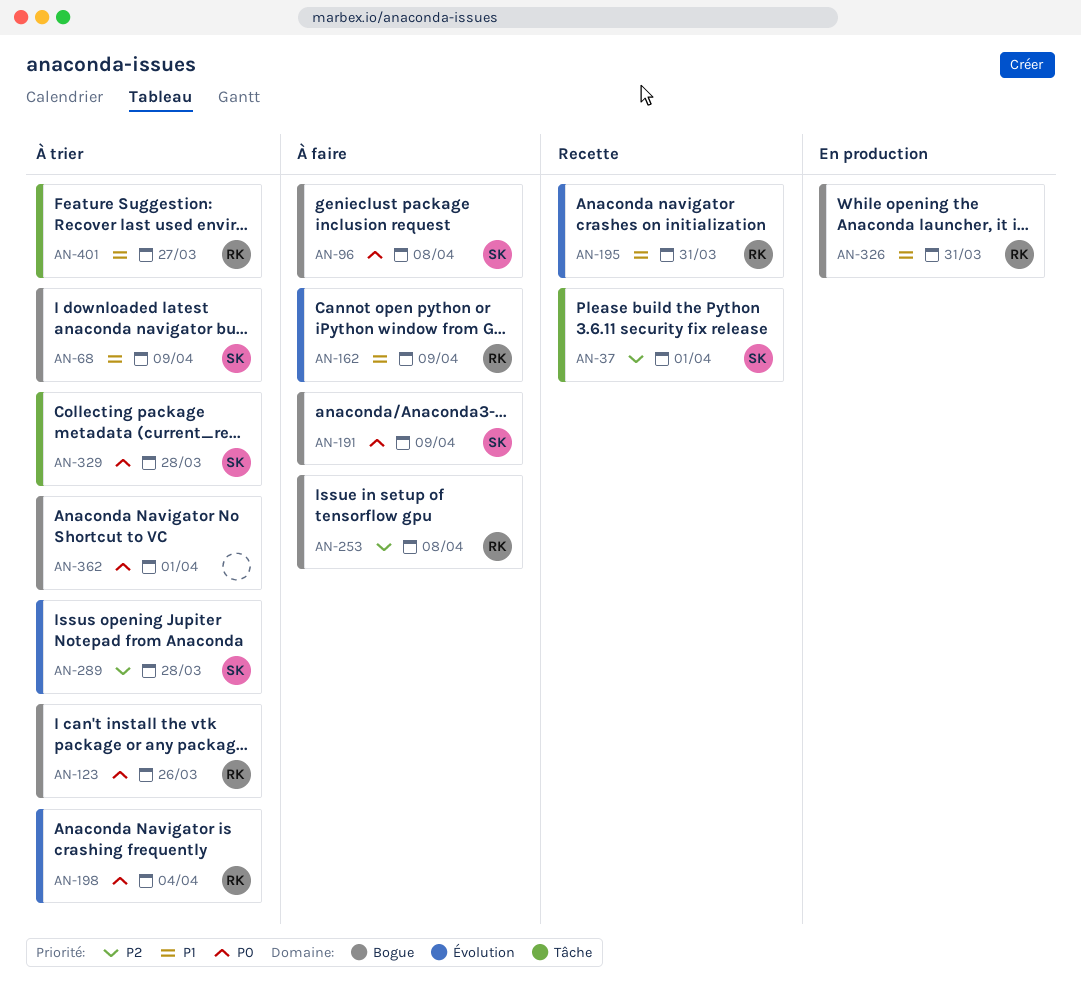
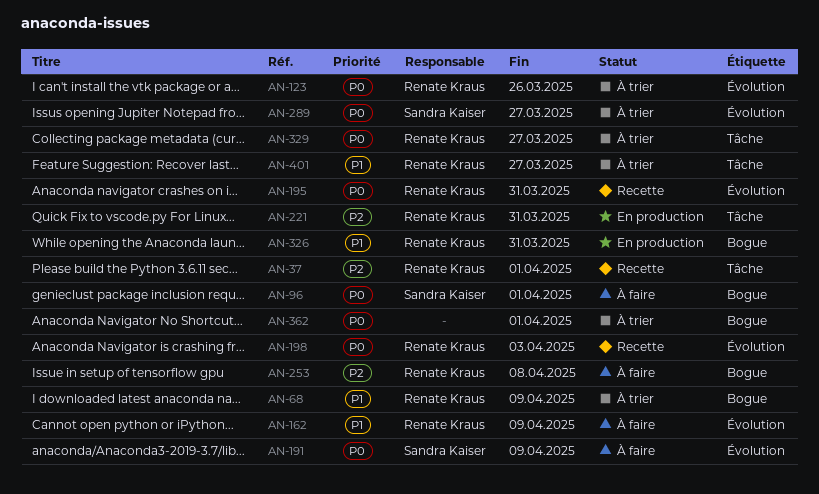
AN-37, owner: Sandra Kaiser -> Renate Kraus
AN-68, owner: Sandra Kaiser -> Renate Kraus
AN-96, due: Apr 8 -> Apr 1
AN-123, label: Bogue -> Évolution
AN-191, label: Bogue -> Évolution
AN-195, priority: P1 -> P0
AN-198, status: À trier -> Recette
AN-198, due: Apr 4 -> Apr 3
AN-221: none -> present
AN-289, priority: P2 -> P0
AN-289, due: Mar 28 -> Mar 27
AN-329, owner: Sandra Kaiser -> Renate Kraus
AN-329, due: Mar 28 -> Mar 27

